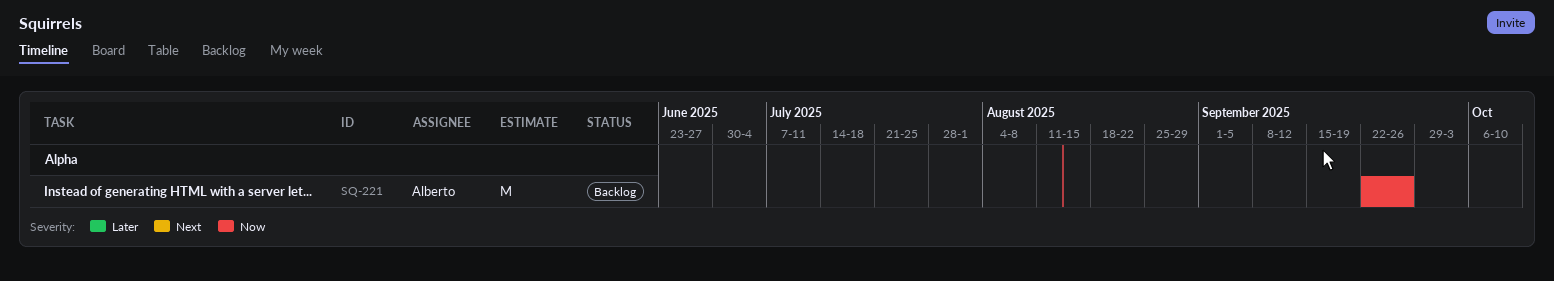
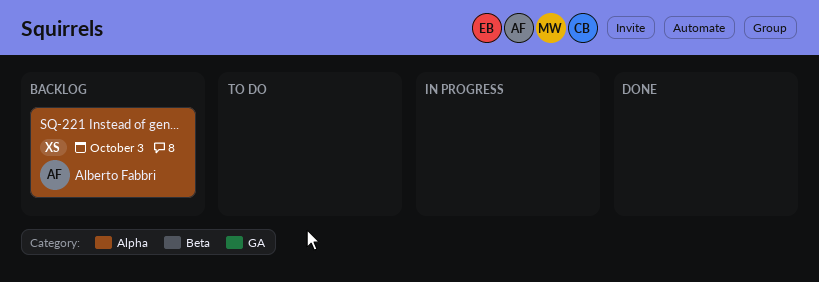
SQ-221, estimate: M -> XS
SQ-221, due: Sep 26 -> Oct 3

